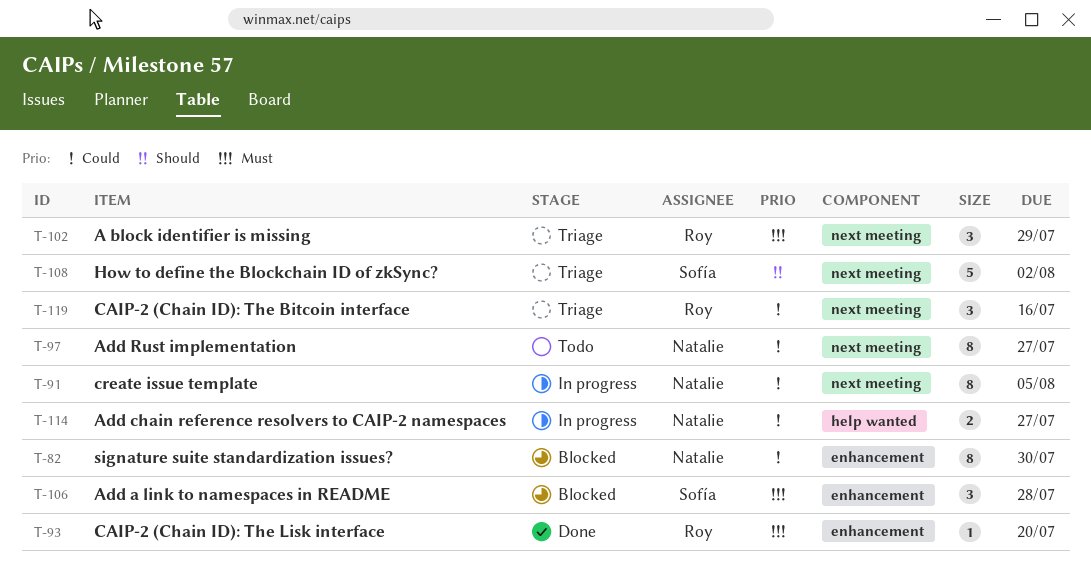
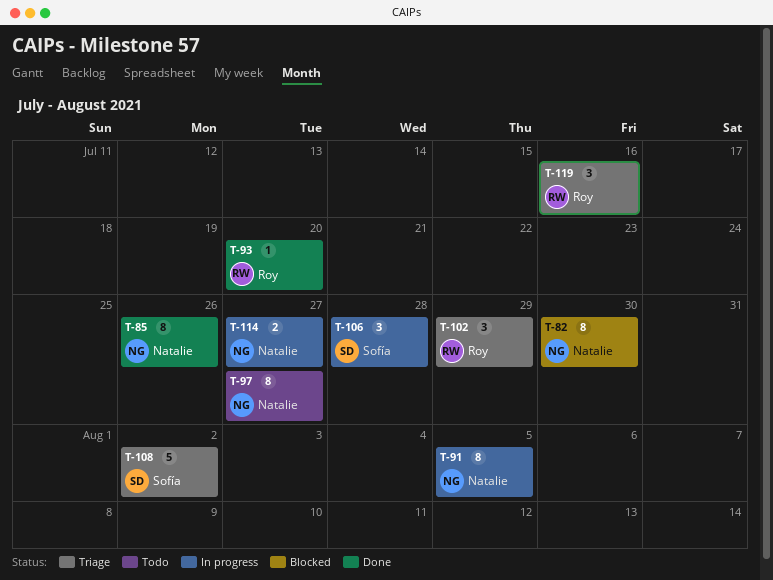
T-85: none -> present
T-106, status: Blocked -> In progress

